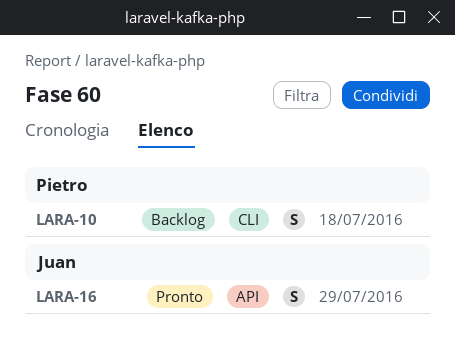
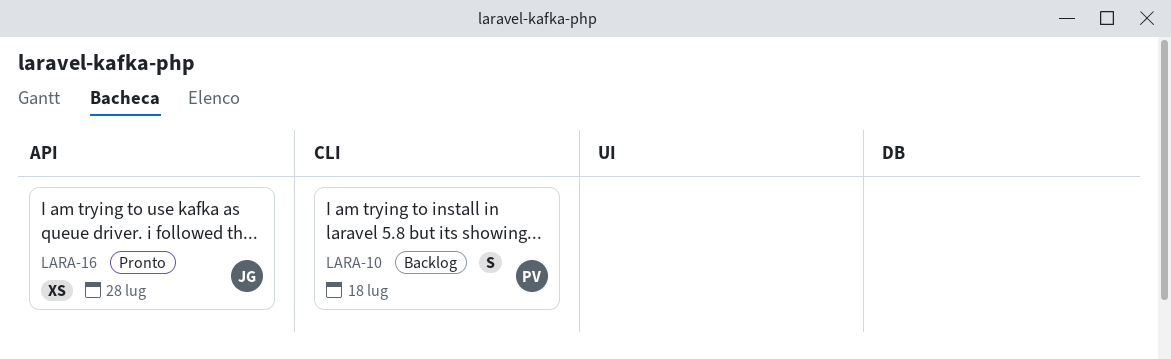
LARA-16, estimate: S -> XS
LARA-16, due: Jul 29 -> Jul 28

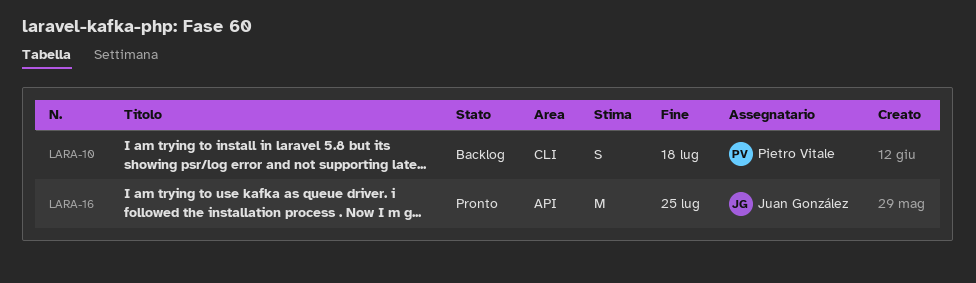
LARA-16, estimate: XS -> M
LARA-16, due: Jul 28 -> Jul 25

